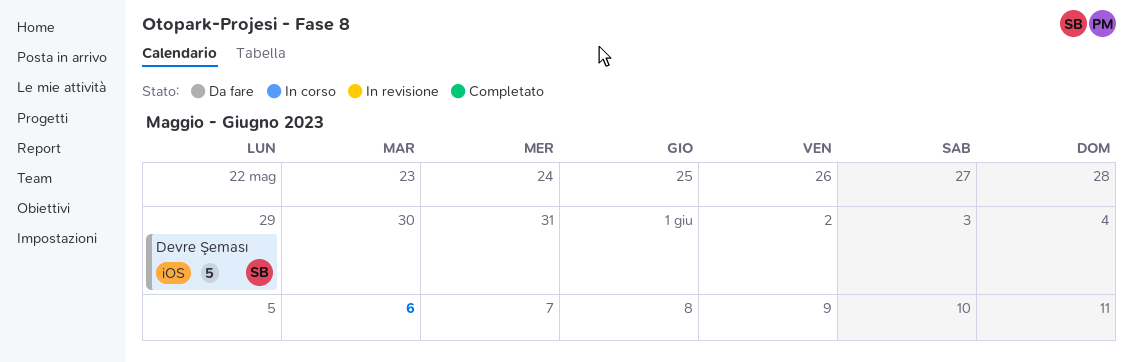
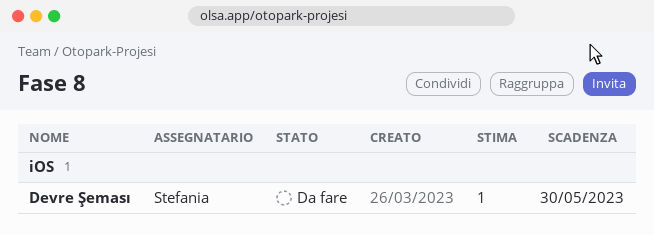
Devre Şeması, estimate: 5 -> 1
Devre Şeması, due: May 29 -> May 30

